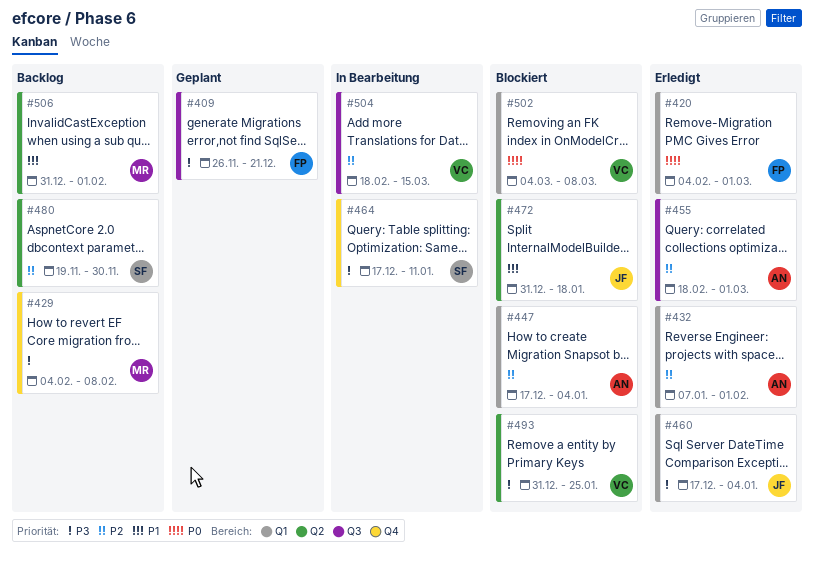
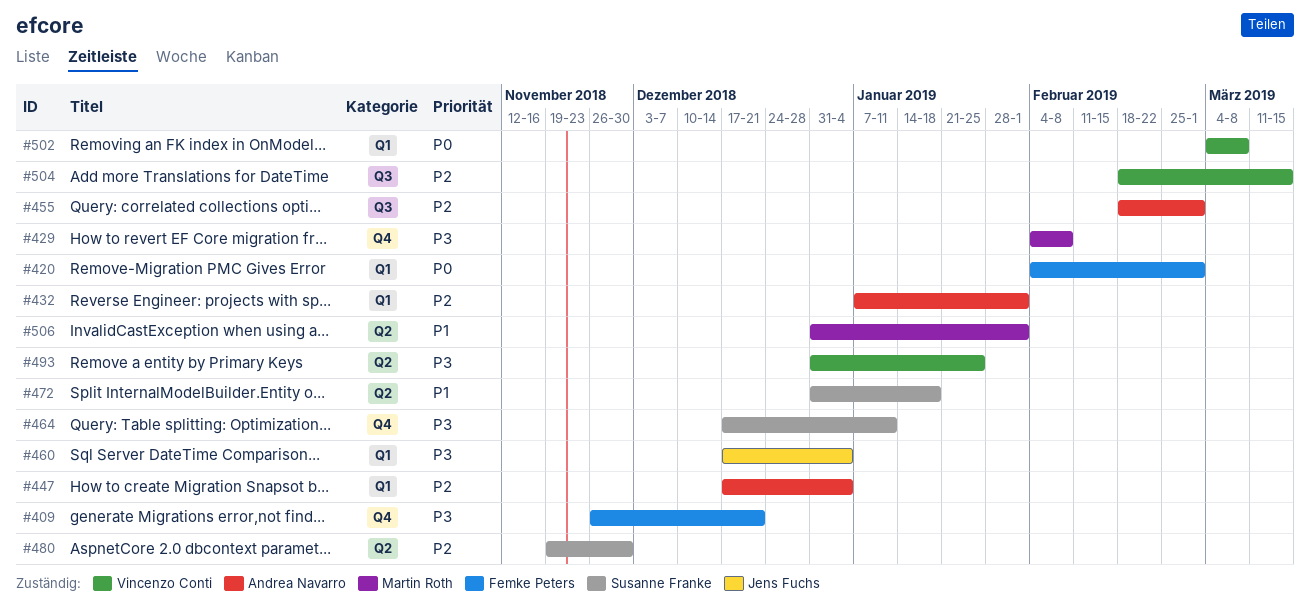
#409, label: Q3 -> Q4
#472, owner: Jens Fuchs -> Susanne Franke

